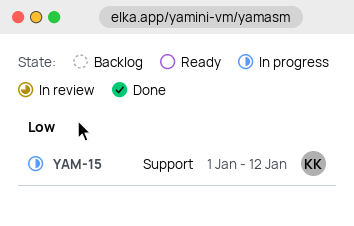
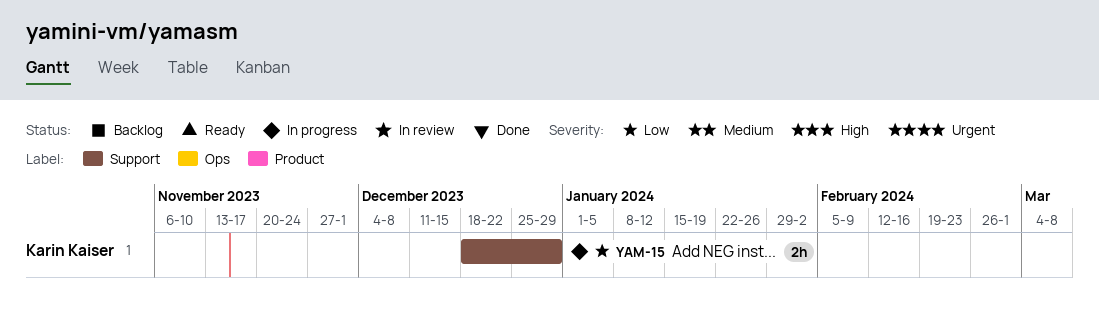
YAM-15, start: Jan 1 -> Dec 18
YAM-15, due: Jan 12 -> Dec 29

